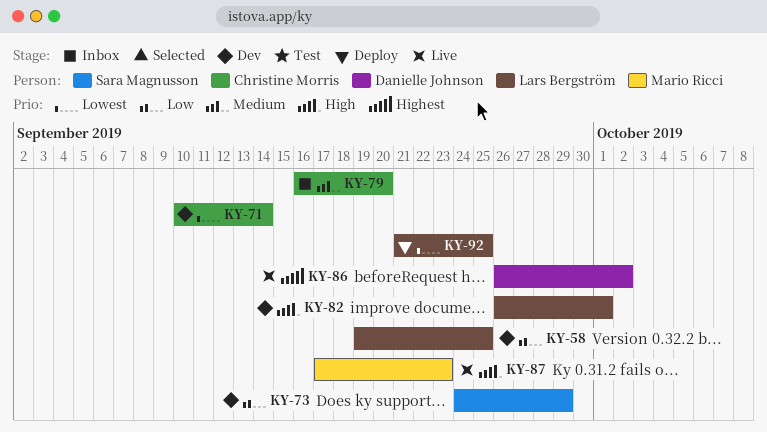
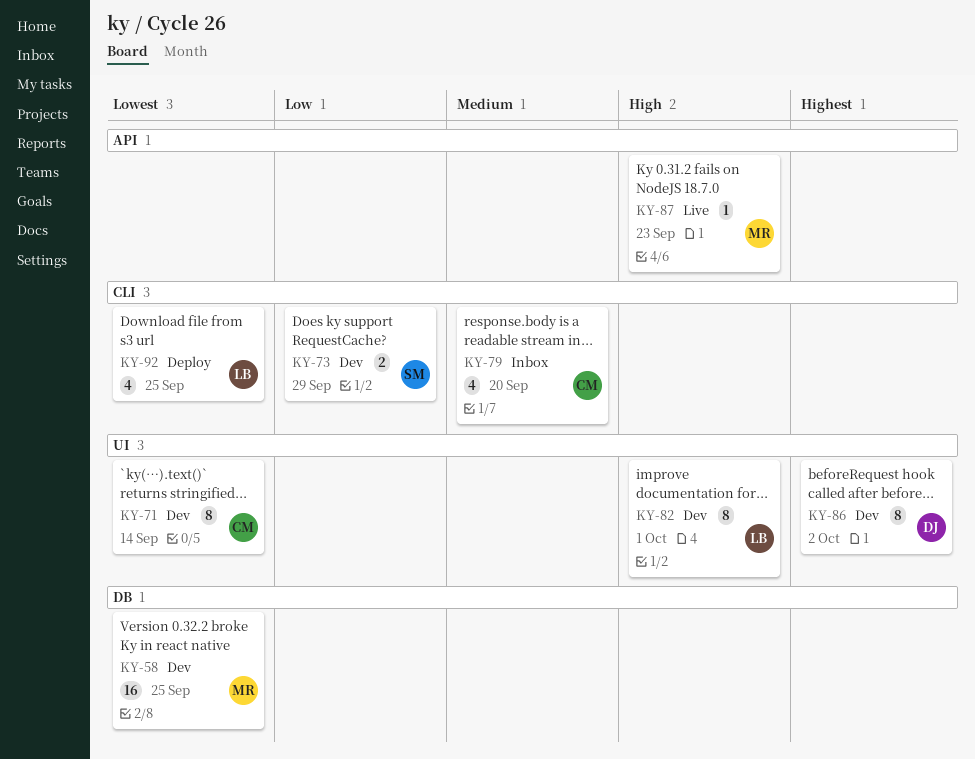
KY-58, owner: Lars Bergström -> Mario Ricci
KY-58, priority: Low -> Lowest
KY-86, status: Live -> Dev

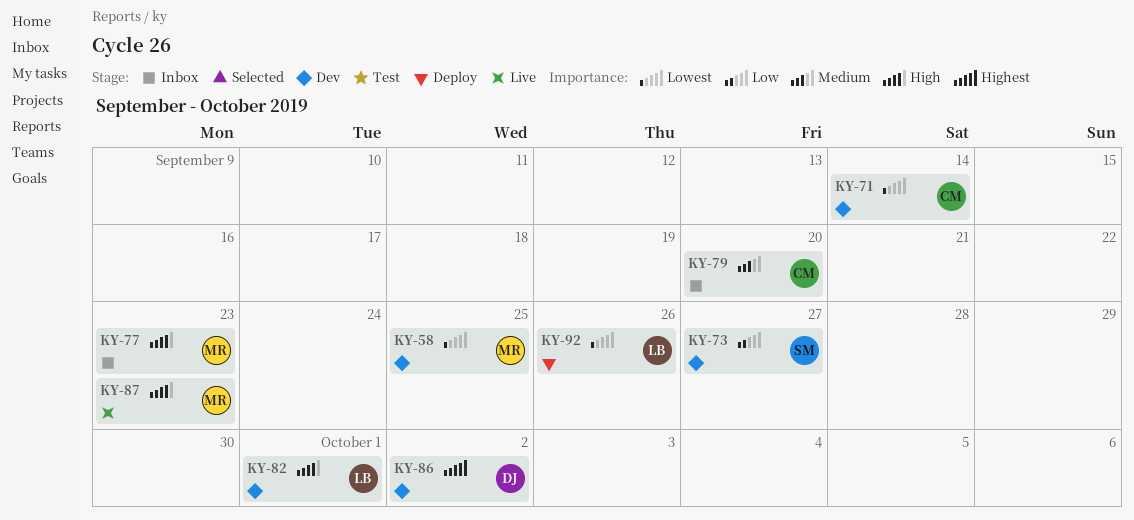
KY-73, due: Sep 29 -> Sep 27
KY-77: none -> present
KY-92, due: Sep 25 -> Sep 26

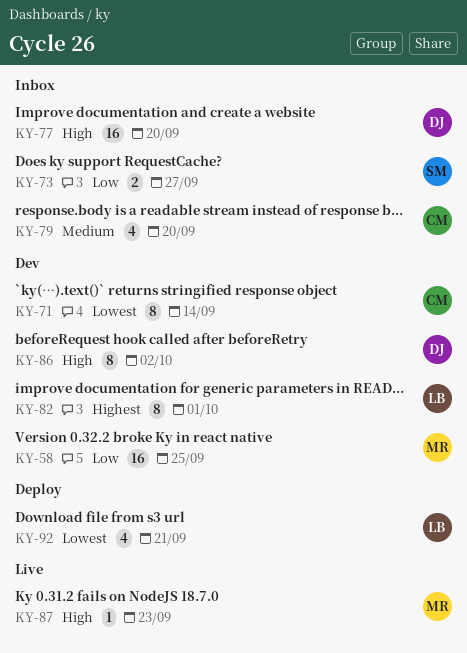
KY-58, priority: Lowest -> Low
KY-73, status: Dev -> Inbox
KY-77, owner: MR -> DJ
KY-77, due: Sep 23 -> Sep 20
KY-82, priority: High -> Highest
KY-86, priority: Highest -> High
KY-92, due: Sep 26 -> Sep 21

